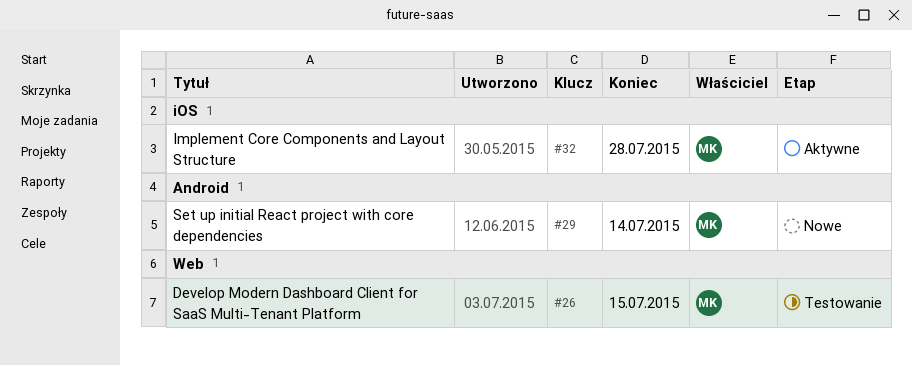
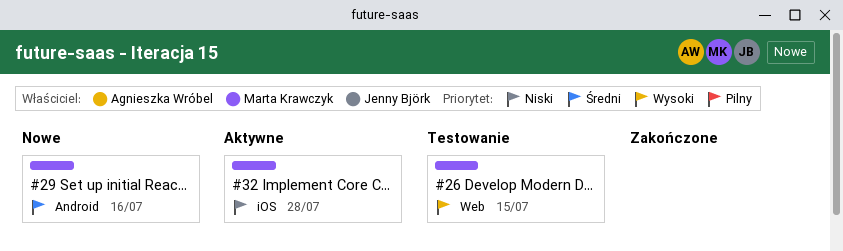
#29, due: Jul 14 -> Jul 16

